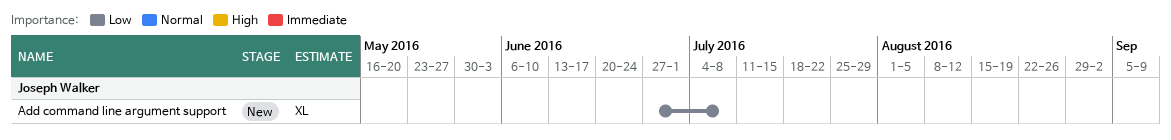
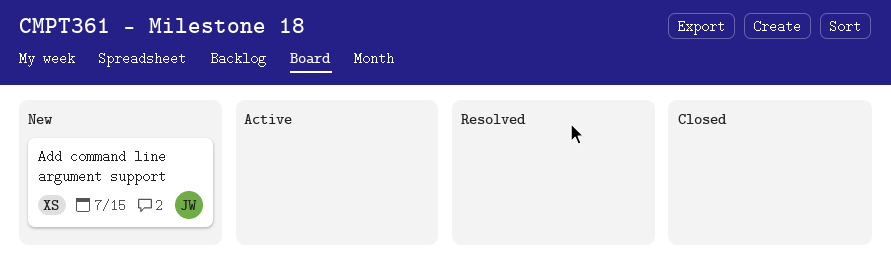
Add command line argument support, estimate: XL -> XS
Add command line argument support, due: Jul 8 -> Jul 15

